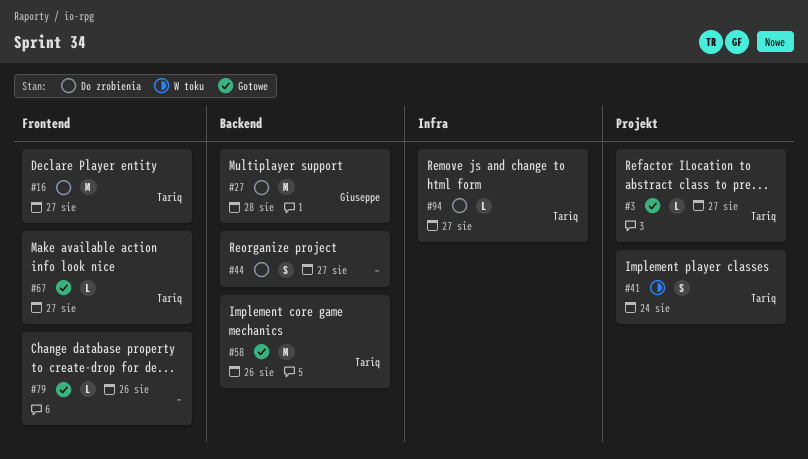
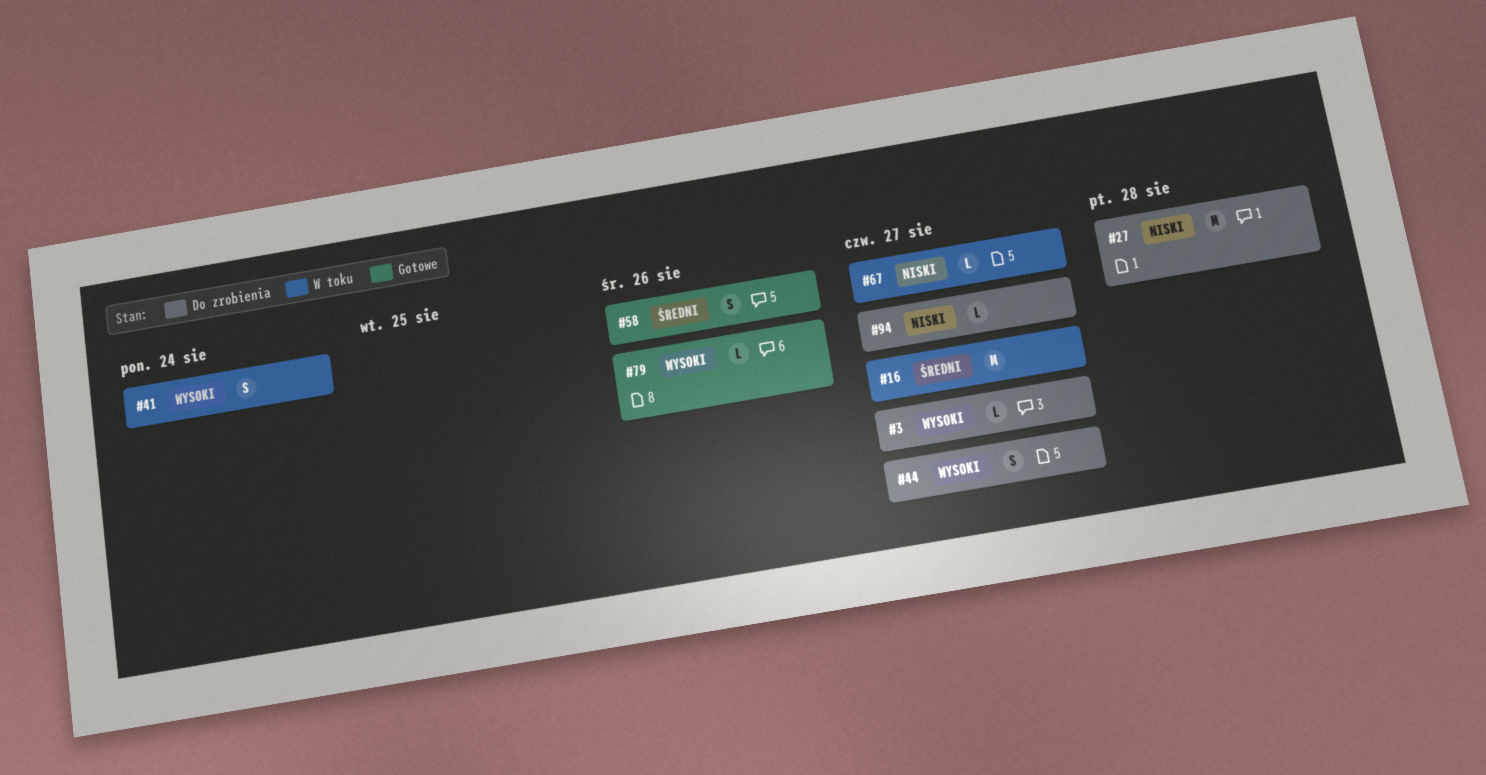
#3, status: Gotowe -> Do zrobienia
#16, status: Do zrobienia -> W toku
#58, estimate: M -> S
#67, status: Gotowe -> W toku

